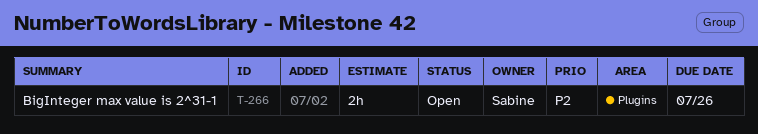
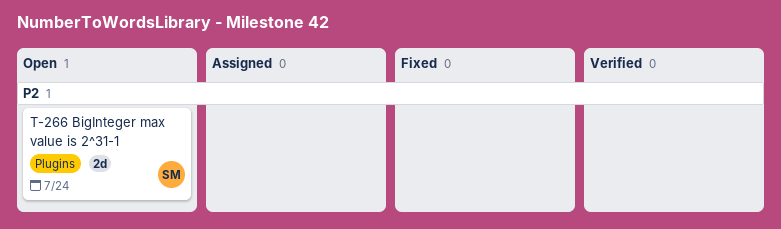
T-266, estimate: 2h -> 2d
T-266, due: Jul 26 -> Jul 24

